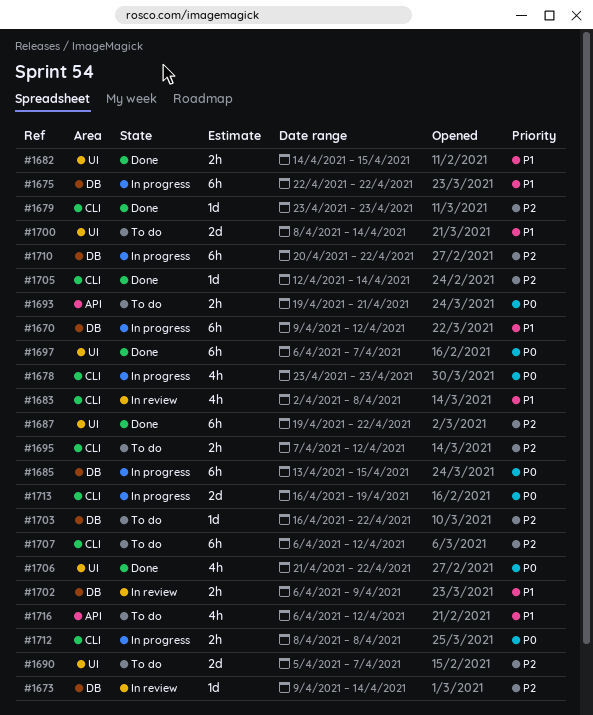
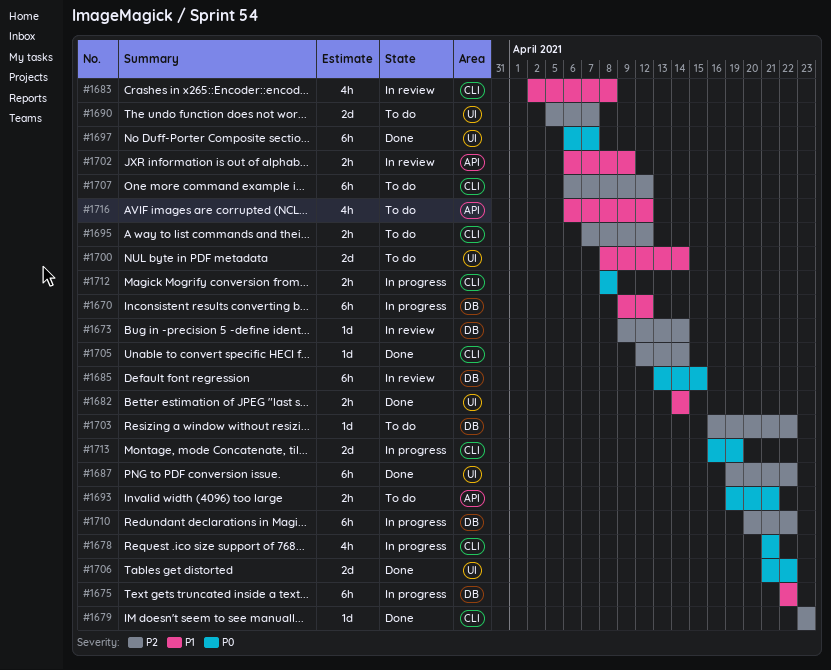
#1678, start: Apr 23 -> Apr 21
#1678, due: Apr 23 -> Apr 21
#1682, due: Apr 15 -> Apr 14
#1685, status: In progress -> In review
#1702, label: DB -> API
#1706, estimate: 4h -> 2d

